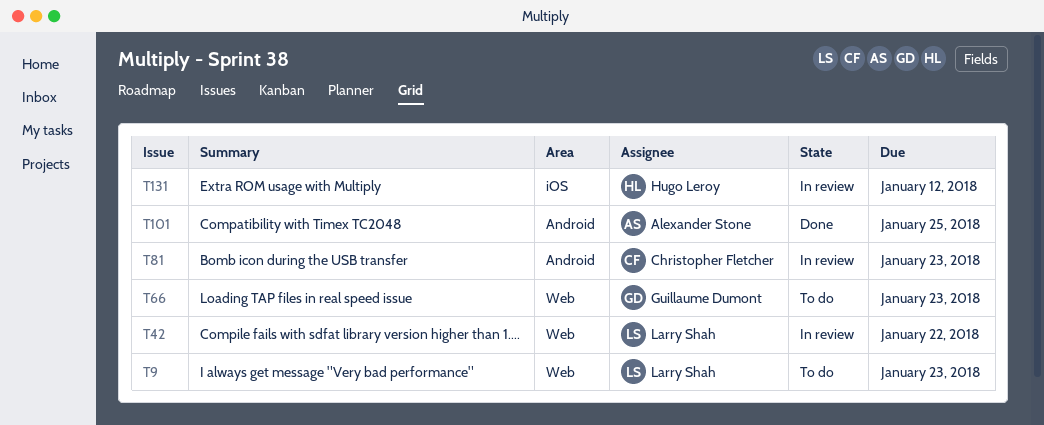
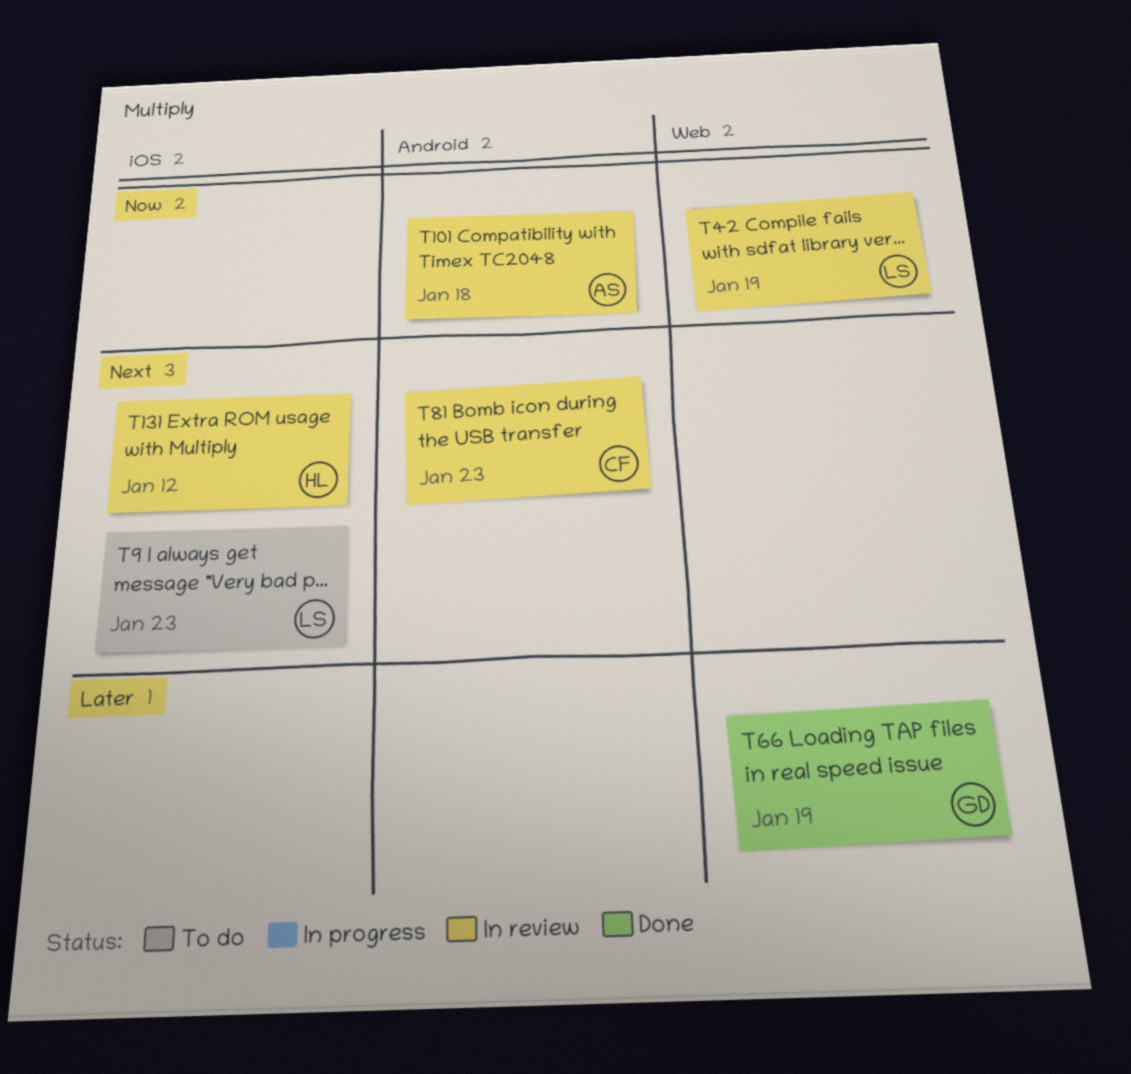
T9, label: Web -> iOS
T42, due: Jan 22 -> Jan 19
T66, status: To do -> Done
T66, due: Jan 23 -> Jan 19
T101, status: Done -> In review
T101, due: Jan 25 -> Jan 18

